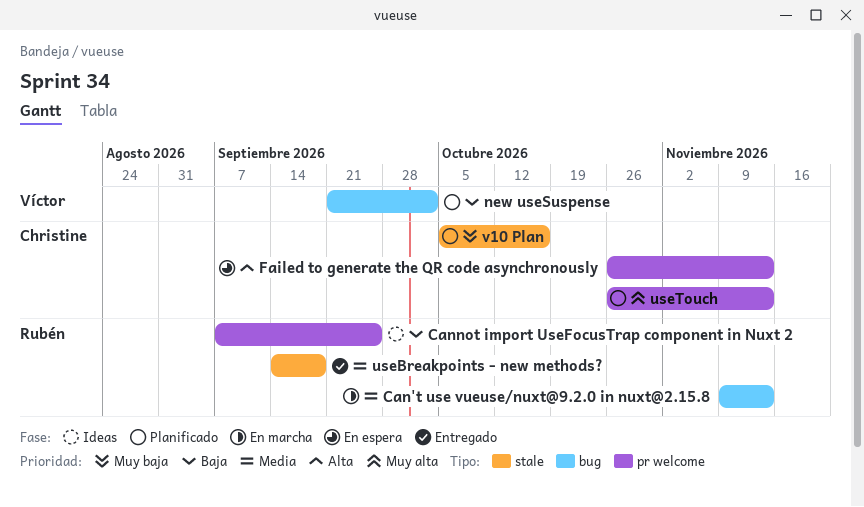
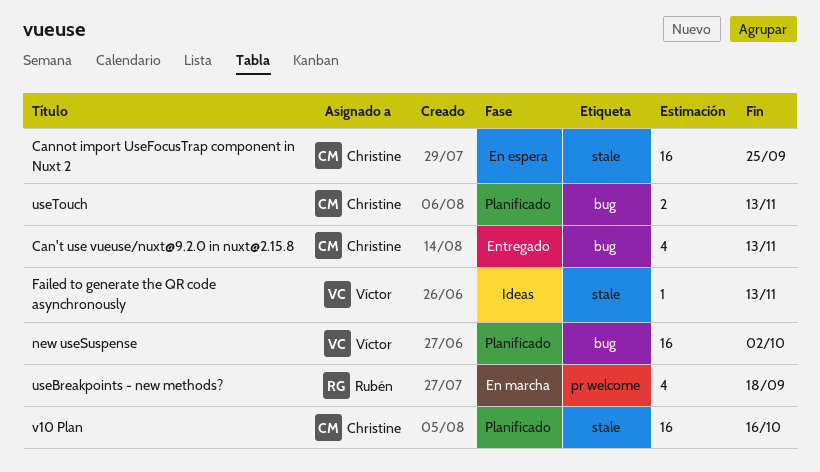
Can't use vueuse/nuxt@9.2.0 in nuxt@2.15.8, status: En marcha -> Entregado
Can't use vueuse/nuxt@9.2.0 in nuxt@2.15.8, owner: Rubén -> Christine
Cannot import UseFocusTrap component in Nuxt 2, status: Ideas -> En espera
Cannot import UseFocusTrap component in Nuxt 2, owner: Rubén -> Christine
Cannot import UseFocusTrap component in Nuxt 2, label: pr welcome -> stale
Failed to generate the QR code asynchronously, status: En espera -> Ideas
Failed to generate the QR code asynchronously, owner: Christine -> Víctor
Failed to generate the QR code asynchronously, label: pr welcome -> stale
useBreakpoints - new methods?, status: Entregado -> En marcha
useBreakpoints - new methods?, label: stale -> pr welcome
useTouch, label: pr welcome -> bug

